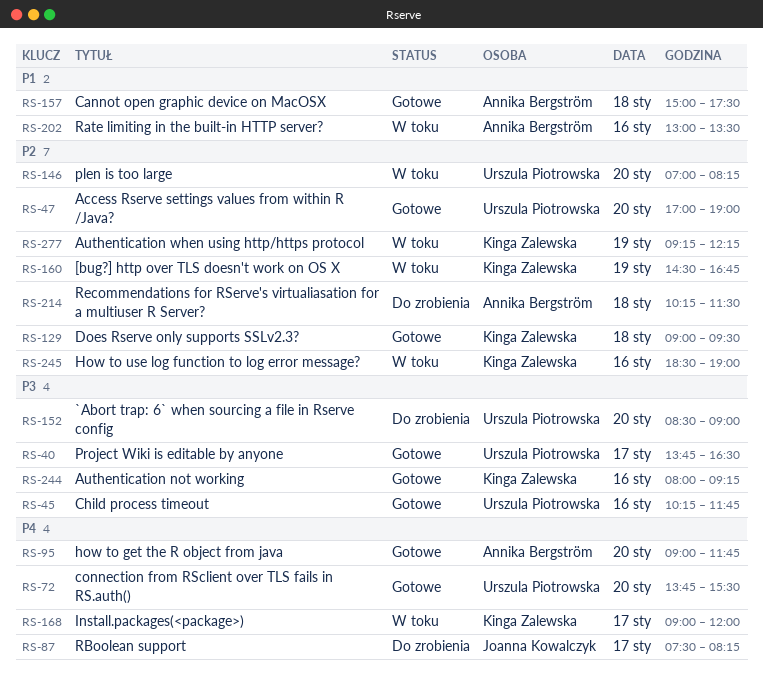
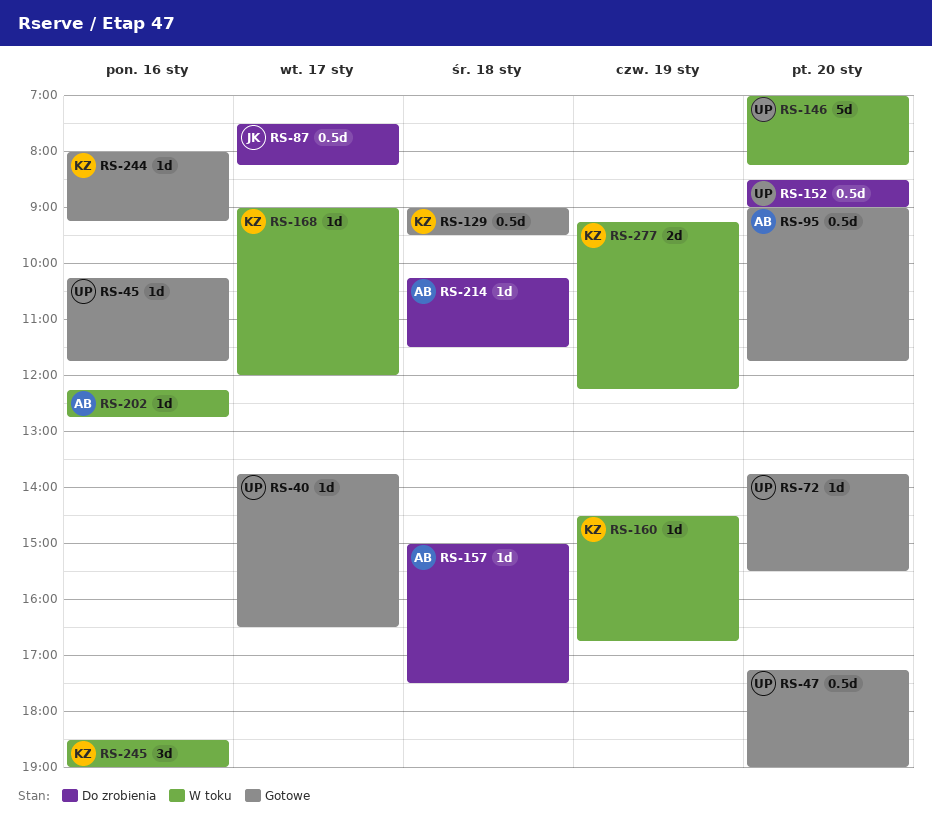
RS-47, begins: 17:00 -> 17:15
RS-157, status: Gotowe -> Do zrobienia
RS-202, begins: 13:00 -> 12:15
RS-202, ends: 13:30 -> 12:45

